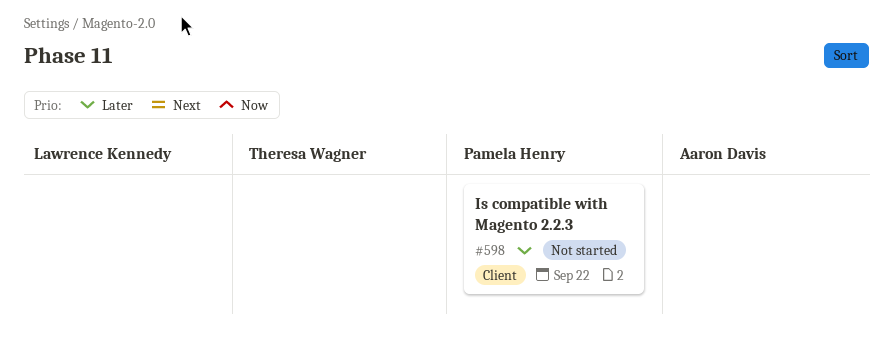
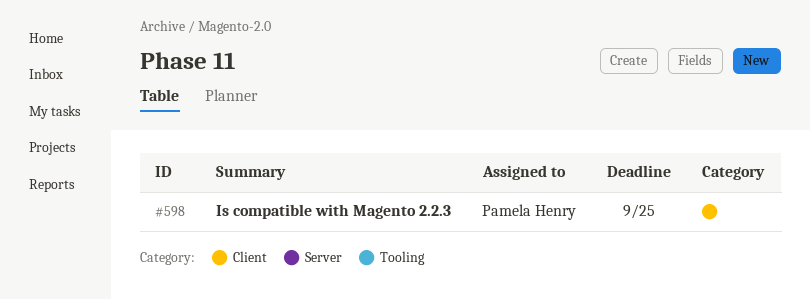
#598, due: Sep 22 -> Sep 25

